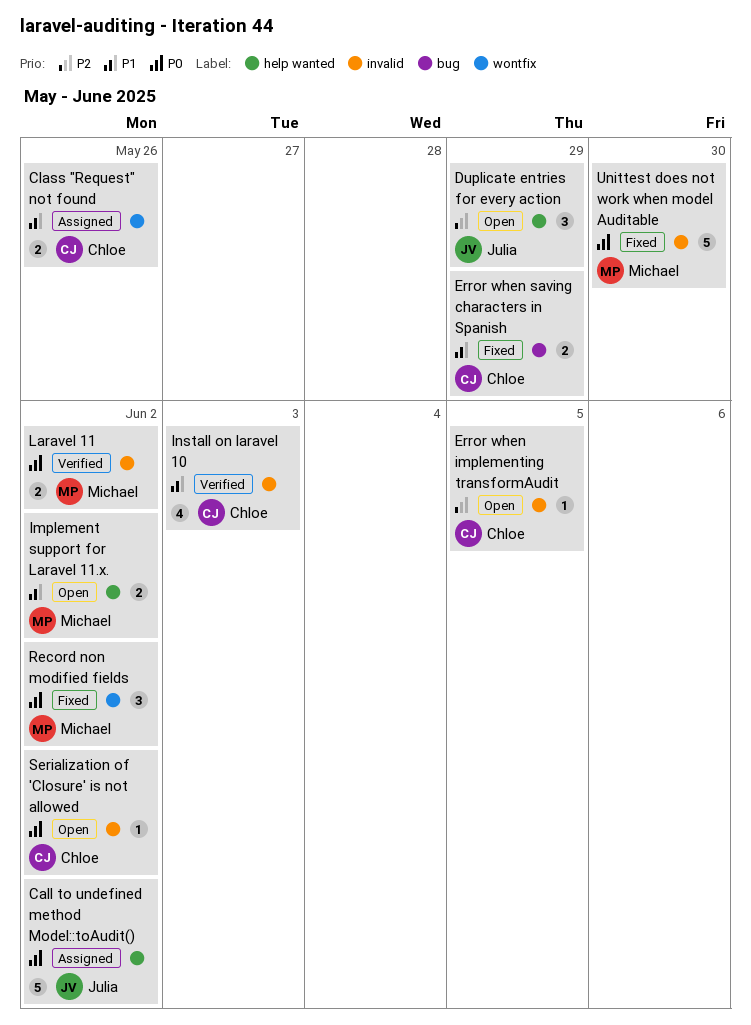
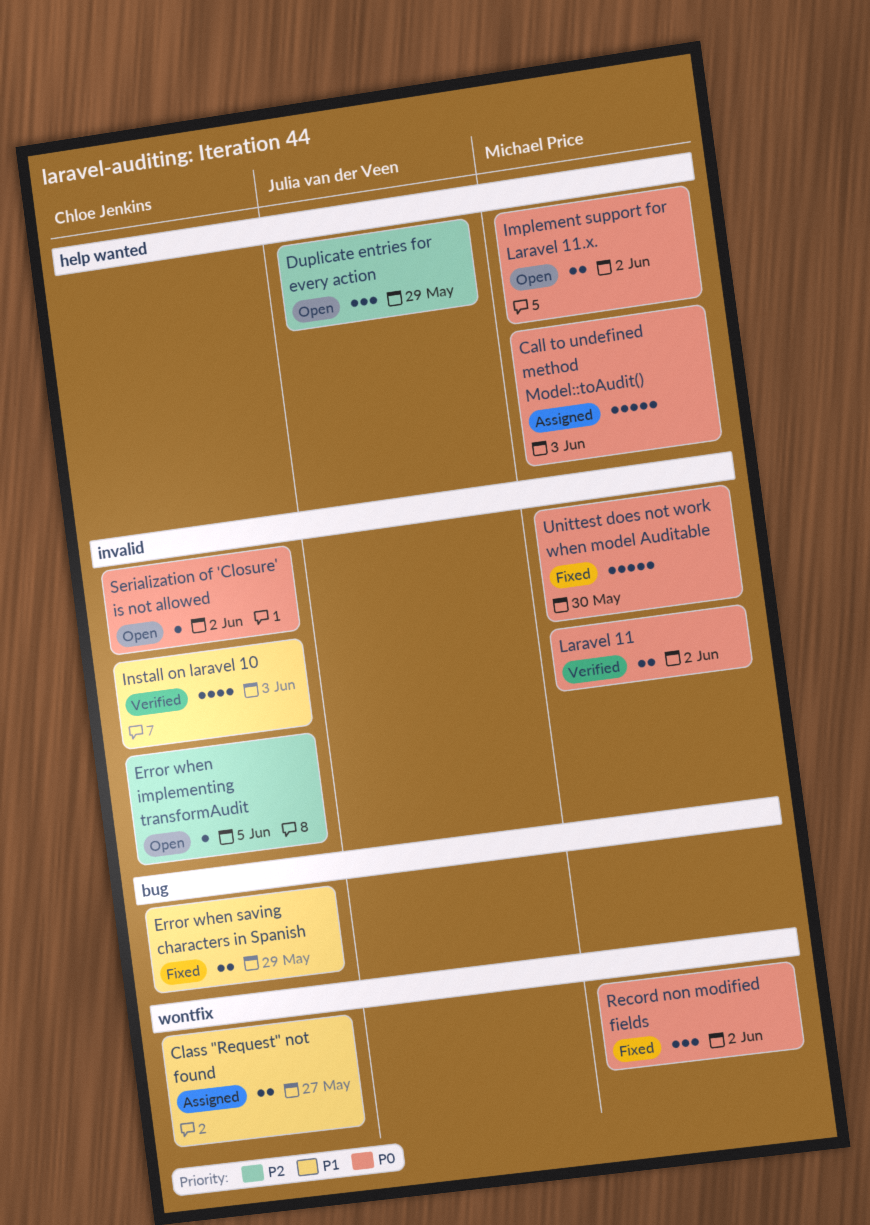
Call to undefined method Model::toAudit(), owner: Julia van der Veen -> Michael Price
Call to undefined method Model::toAudit(), due: Jun 2 -> Jun 3
Class "Request" not found, due: May 26 -> May 27
Implement support for Laravel 11.x., priority: P1 -> P0

